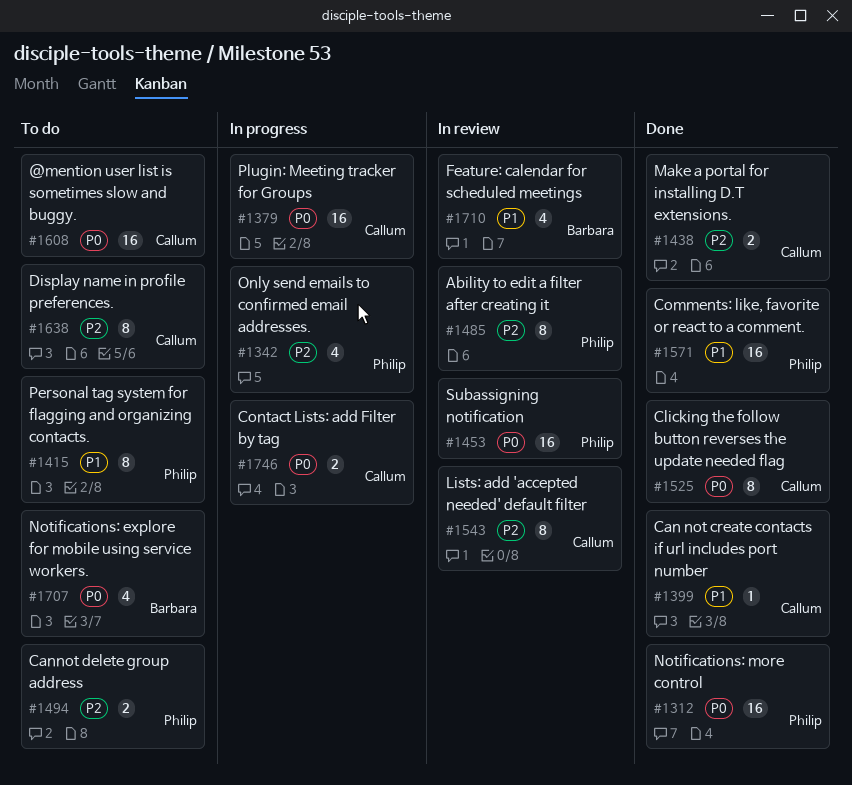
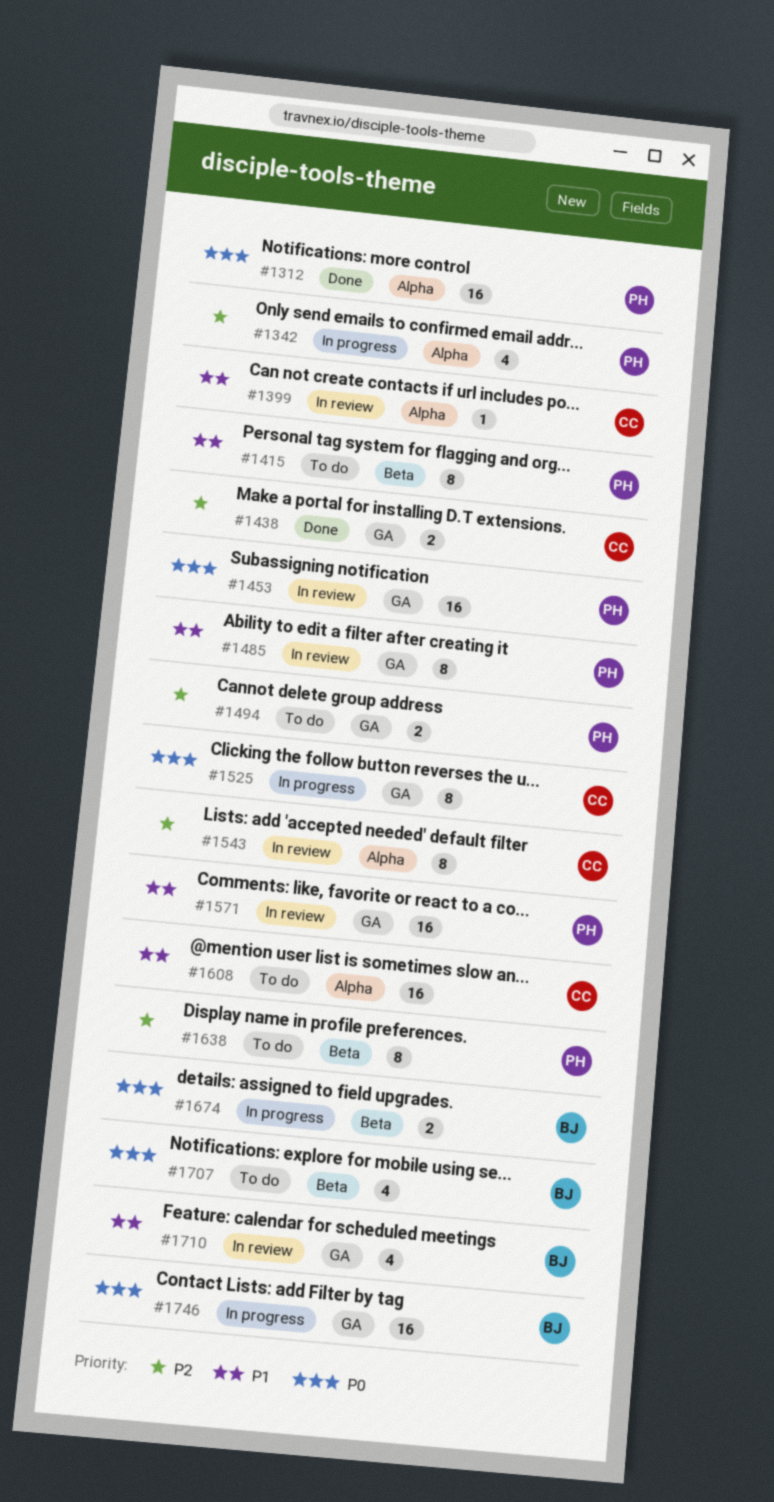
#1379: present -> none
#1399, status: Done -> In review
#1485, priority: P2 -> P1
#1525, status: Done -> In progress
#1571, status: Done -> In review
#1608, priority: P0 -> P1
#1638, owner: Callum -> Philip
#1674: none -> present
#1746, owner: Callum -> Barbara
#1746, estimate: 2 -> 16

